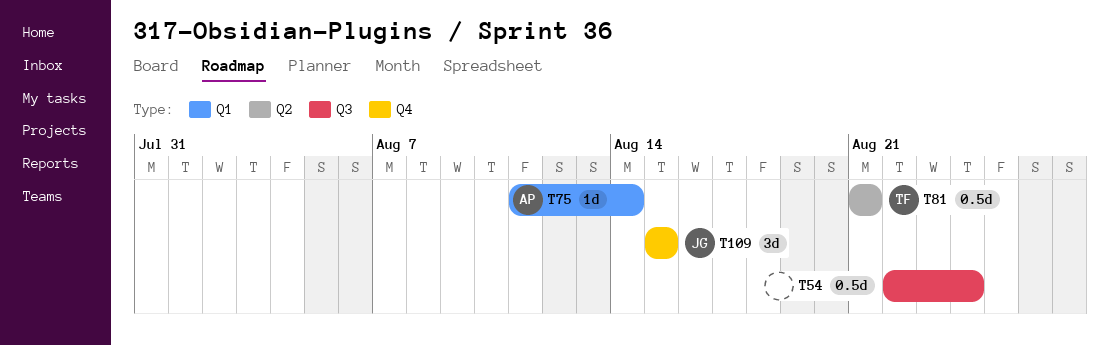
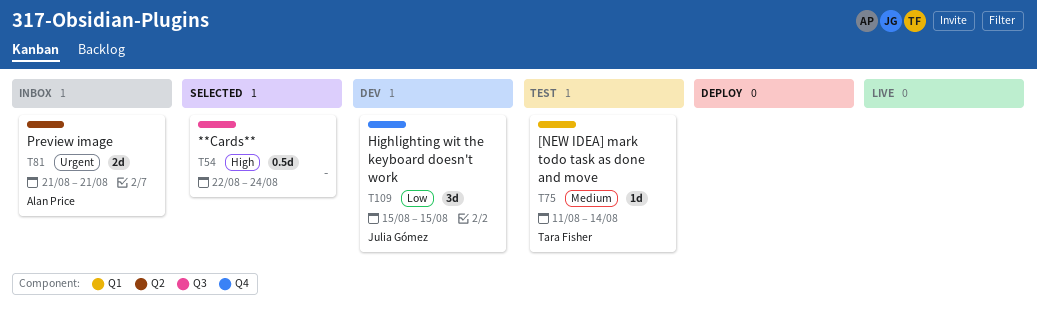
T75, owner: Alan Price -> Tara Fisher
T81, owner: Tara Fisher -> Alan Price
T81, estimate: 0.5d -> 2d

